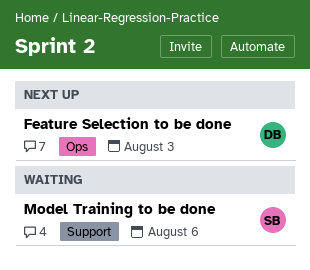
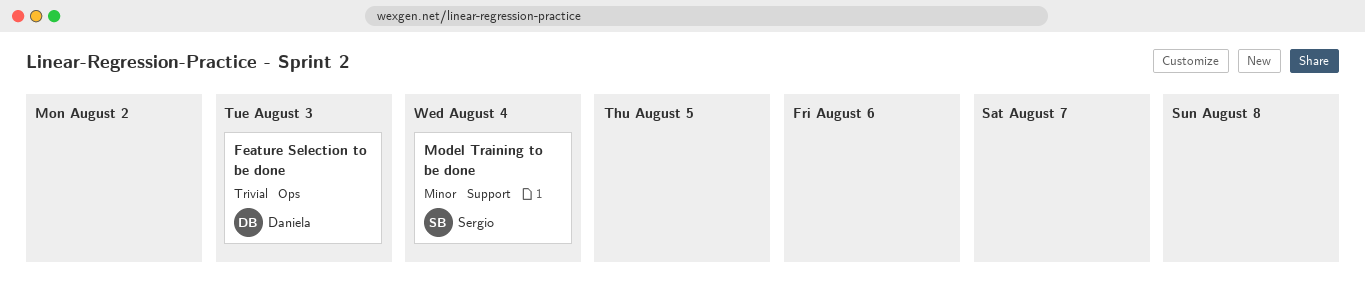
Model Training to be done, due: Aug 6 -> Aug 4

